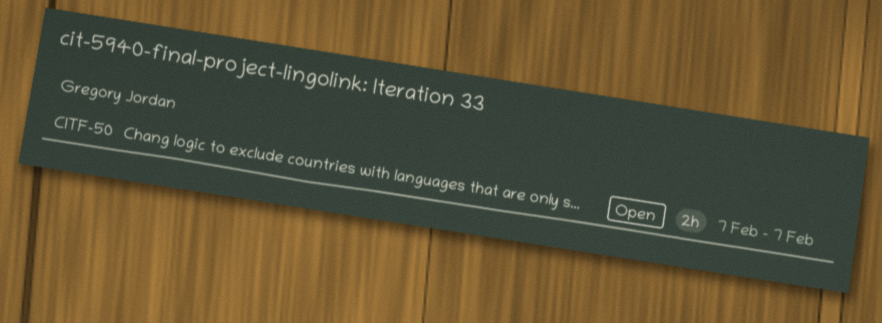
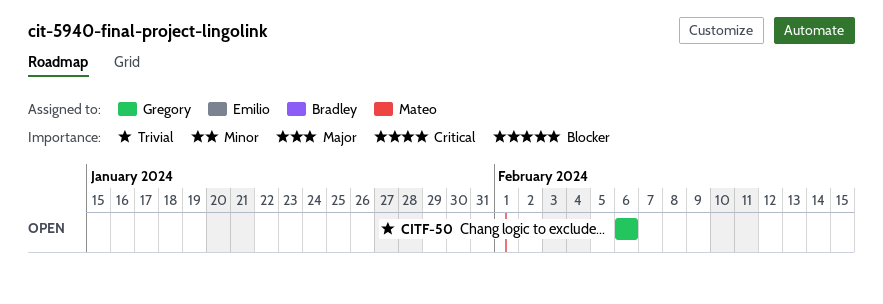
CITF-50, start: Feb 7 -> Feb 6
CITF-50, due: Feb 7 -> Feb 6

